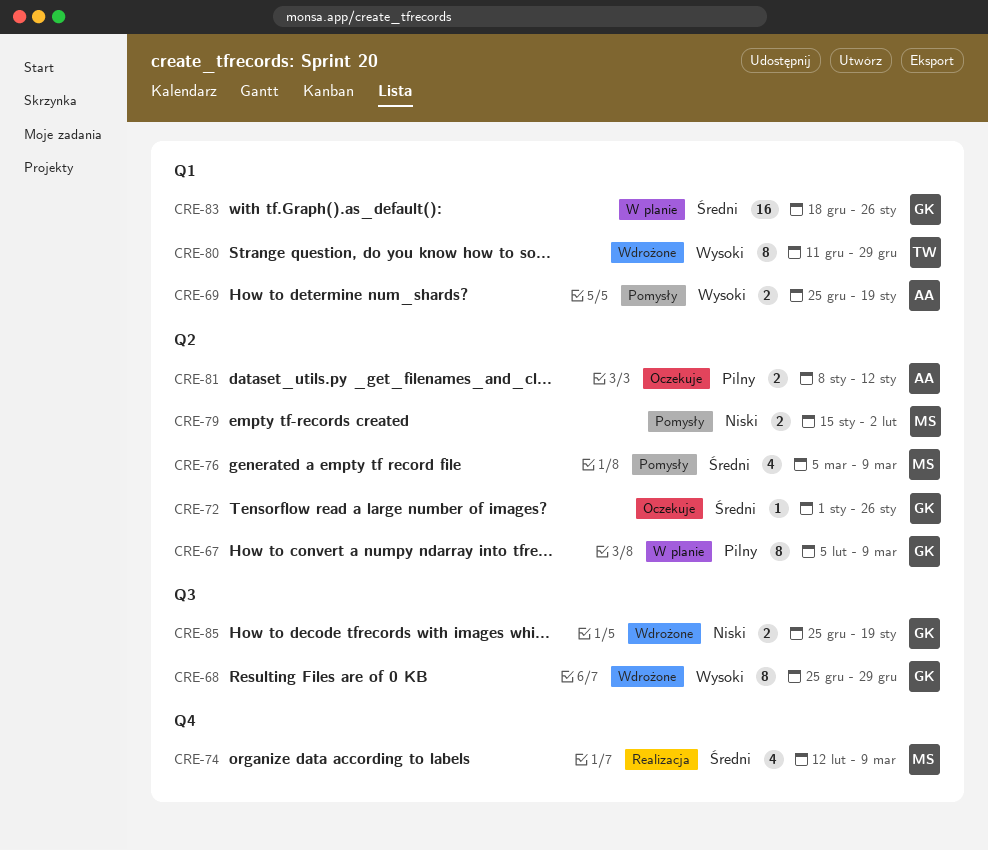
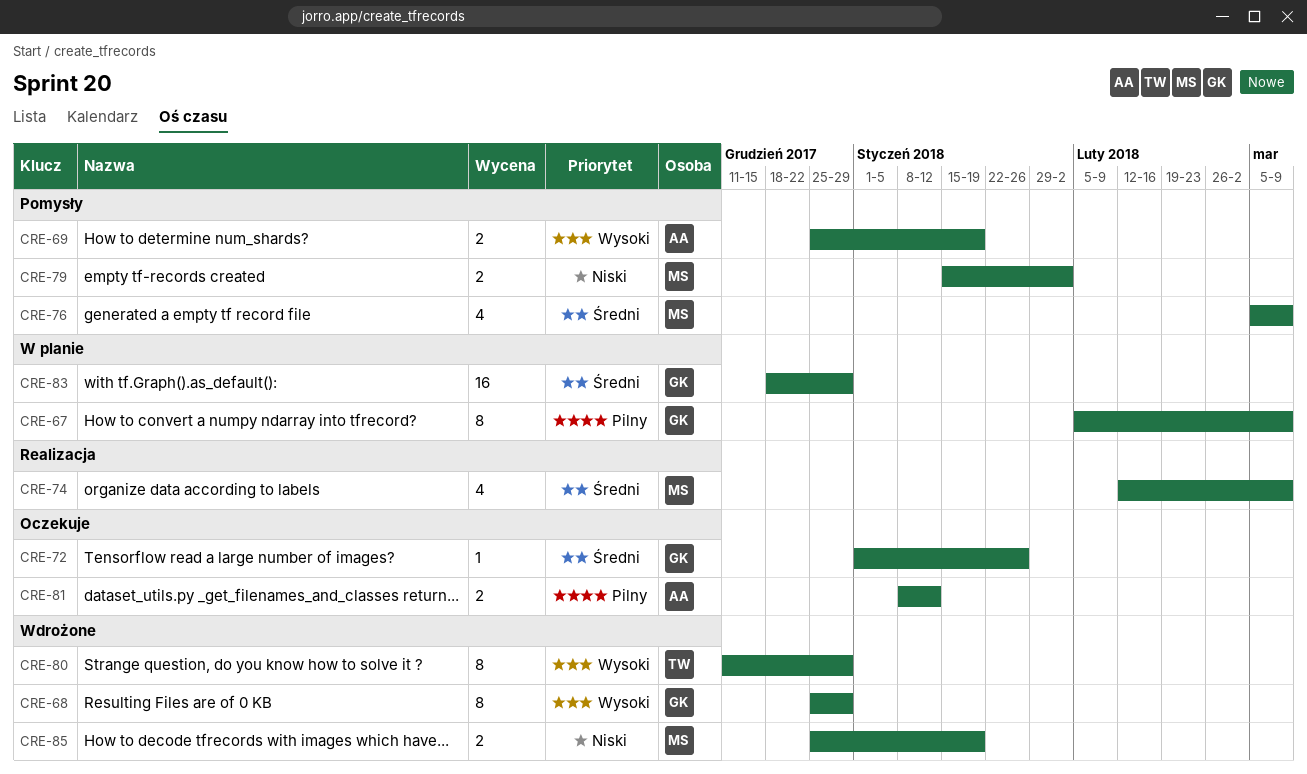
CRE-83, due: Jan 26 -> Dec 29
CRE-85, owner: GK -> MS

